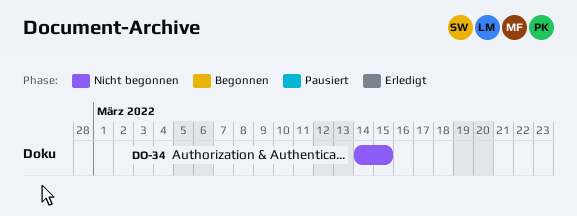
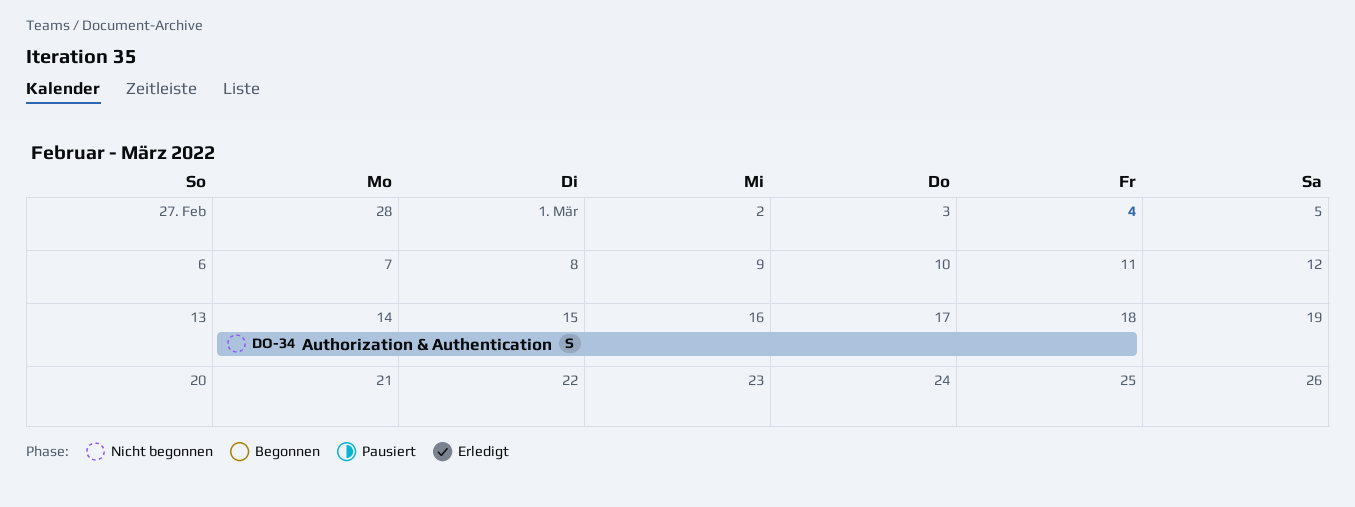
DO-34, due: Mar 15 -> Mar 18

